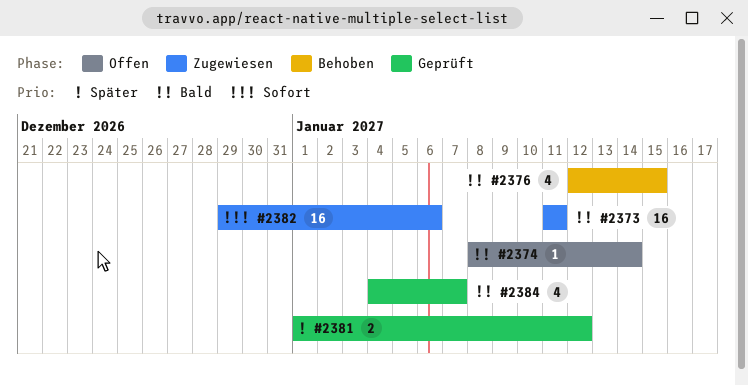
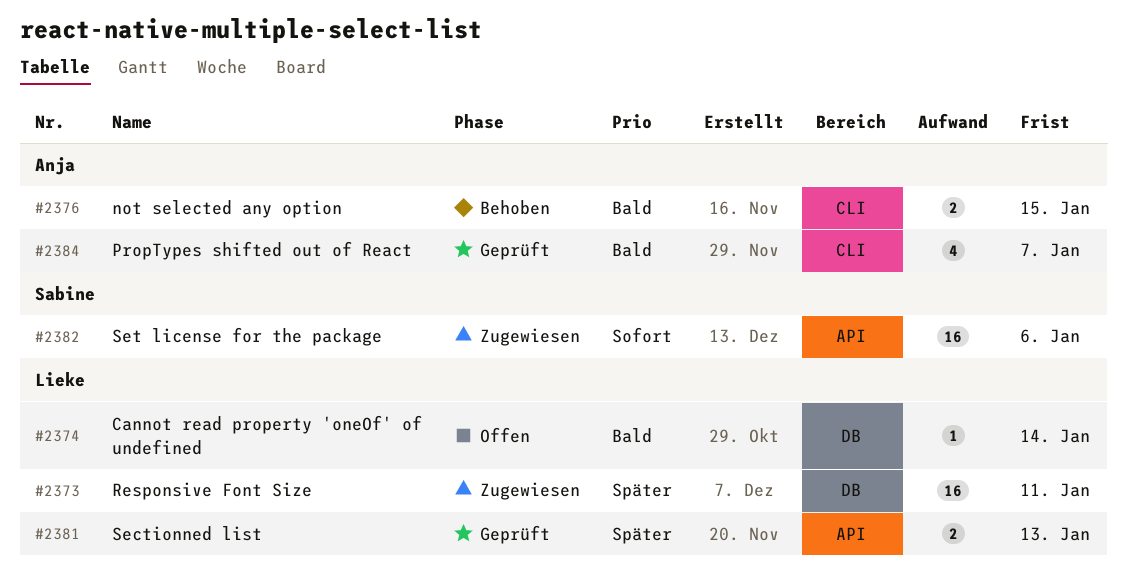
#2373, priority: Bald -> Später
#2376, estimate: 4 -> 2
#2381, due: Jan 12 -> Jan 13

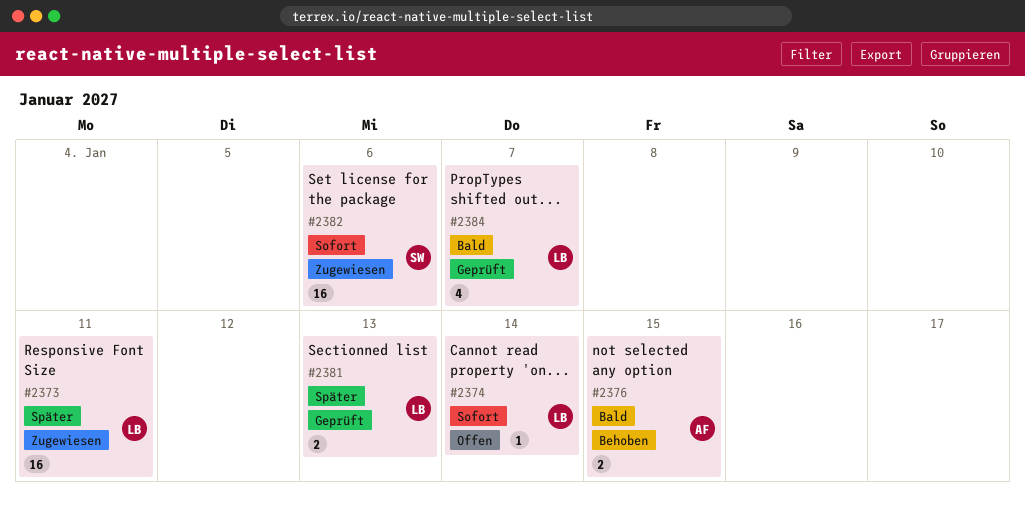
#2374, priority: Bald -> Sofort
#2384, owner: Anja -> Lieke

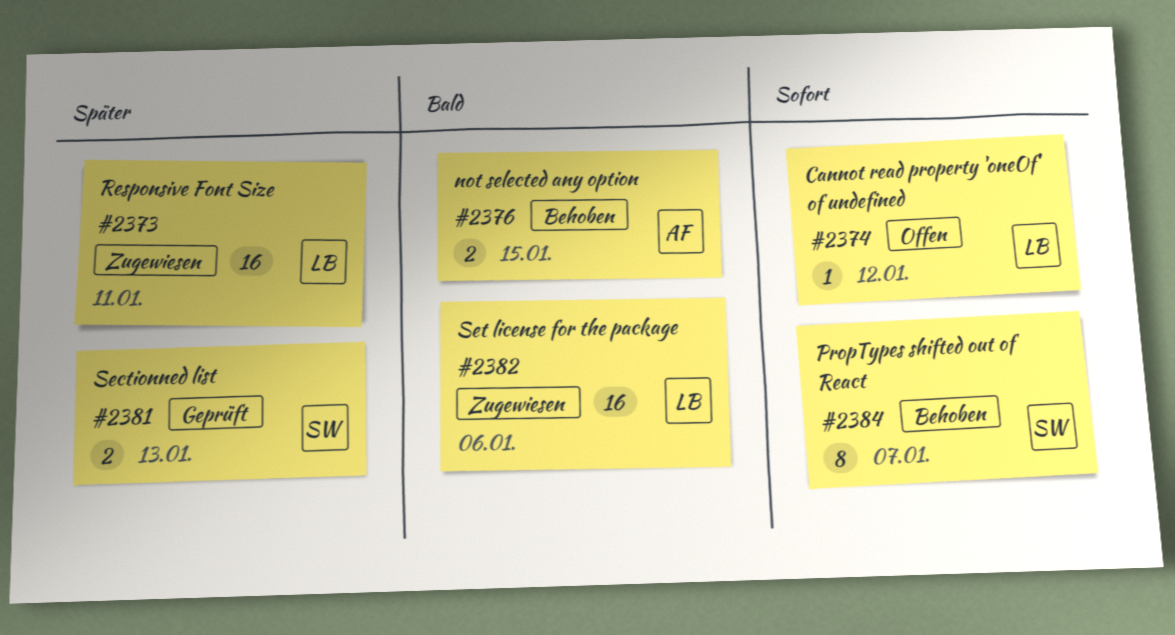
#2374, due: Jan 14 -> Jan 12
#2381, owner: LB -> SW
#2382, owner: SW -> LB
#2382, priority: Sofort -> Bald
#2384, status: Geprüft -> Behoben
#2384, owner: LB -> SW
#2384, priority: Bald -> Sofort
#2384, estimate: 4 -> 8

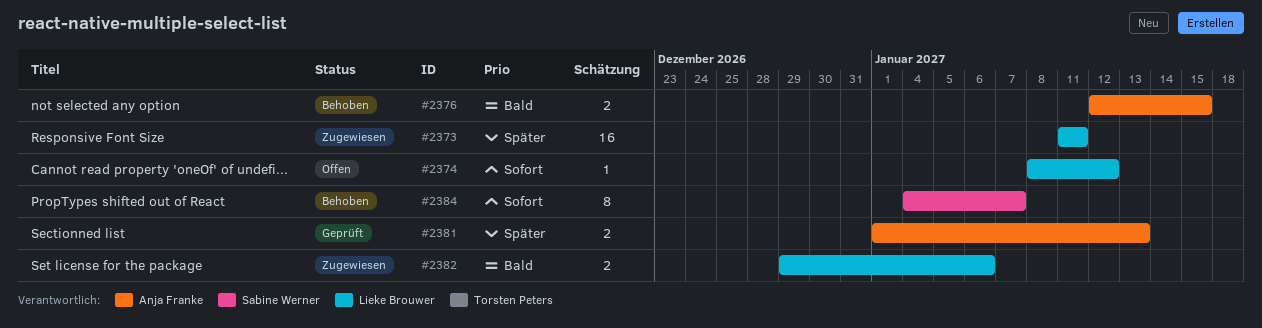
#2381, owner: Sabine Werner -> Anja Franke
#2382, estimate: 16 -> 2

